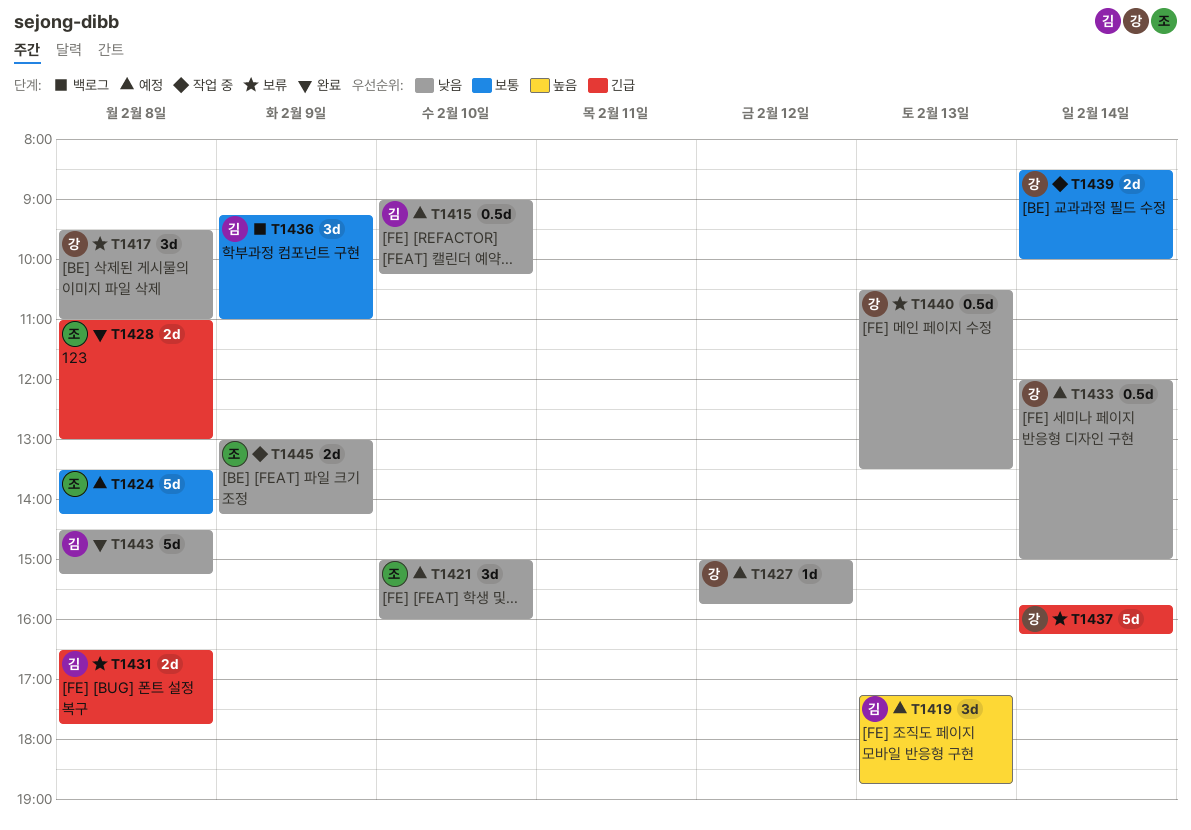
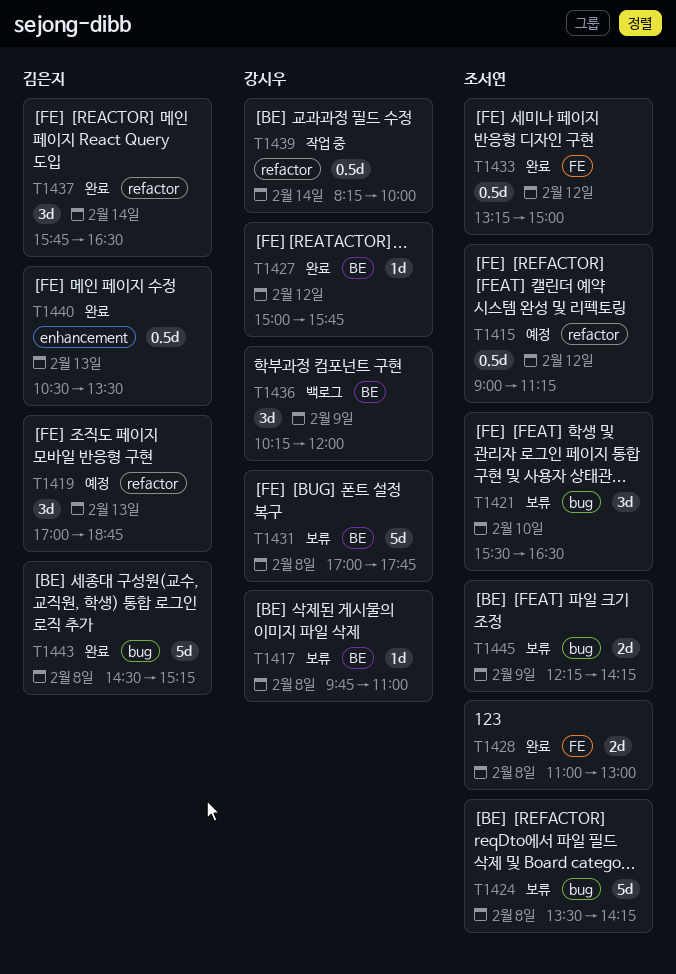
T1415, owner: 김은지 -> 조서연
T1415, day: Feb 10 -> Feb 12
T1415, ends: 10:15 -> 11:15
T1417, estimate: 3d -> 1d
T1417, begins: 09:30 -> 09:45
T1419, begins: 17:15 -> 17:00
T1421, status: 예정 -> 보류
T1421, begins: 15:00 -> 15:30
T1421, ends: 16:00 -> 16:30
T1424, status: 예정 -> 보류
T1427, status: 예정 -> 완료
T1431, owner: 김은지 -> 강시우
T1431, estimate: 2d -> 5d
T1431, begins: 16:30 -> 17:00
T1433, status: 예정 -> 완료
T1433, owner: 강시우 -> 조서연
T1433, day: Feb 14 -> Feb 12
T1433, begins: 12:00 -> 13:15
T1436, owner: 김은지 -> 강시우
T1436, begins: 09:15 -> 10:15
T1436, ends: 11:00 -> 12:00
T1437, status: 보류 -> 완료
T1437, owner: 강시우 -> 김은지
T1437, estimate: 5d -> 3d
T1437, ends: 16:15 -> 16:30
T1439, estimate: 2d -> 0.5d
T1439, begins: 08:30 -> 08:15
T1440, status: 보류 -> 완료
T1440, owner: 강시우 -> 김은지
T1445, status: 작업 중 -> 보류
T1445, begins: 13:00 -> 12:15

